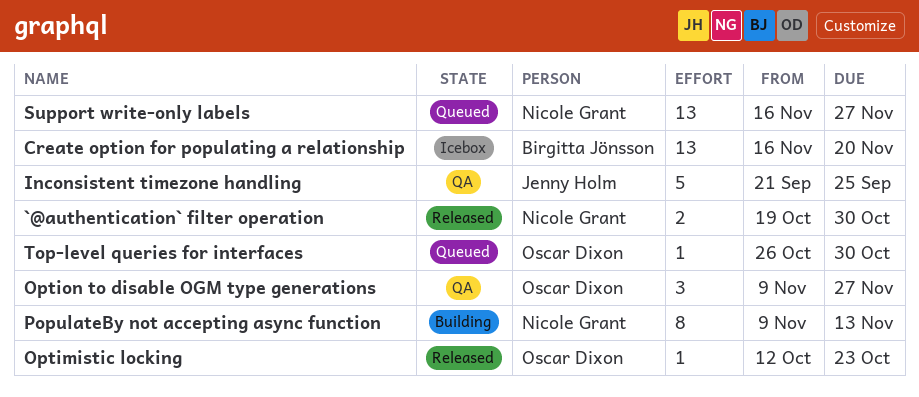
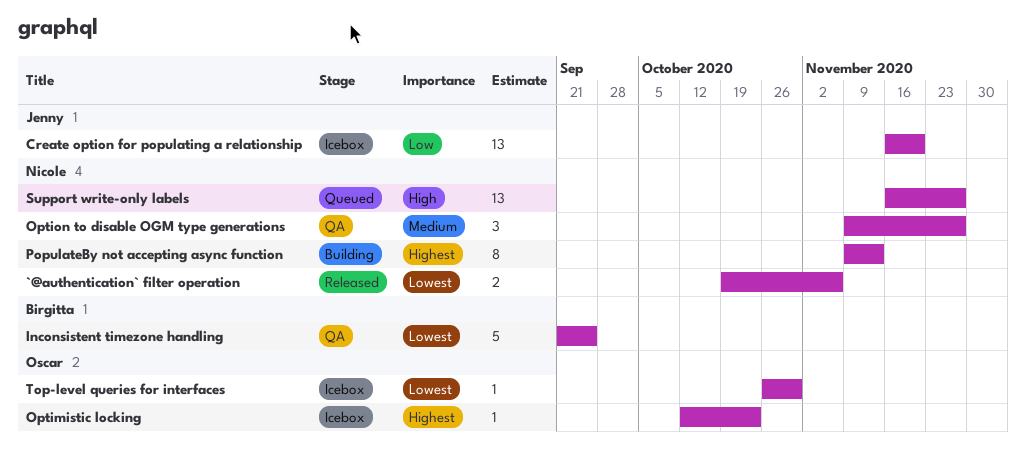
`@authentication` filter operation, due: Oct 30 -> Nov 6
Create option for populating a relationship, owner: Birgitta Jönsson -> Jenny Holm
Inconsistent timezone handling, owner: Jenny Holm -> Birgitta Jönsson
Optimistic locking, status: Released -> Icebox
Option to disable OGM type generations, owner: Oscar Dixon -> Nicole Grant
Top-level queries for interfaces, status: Queued -> Icebox

